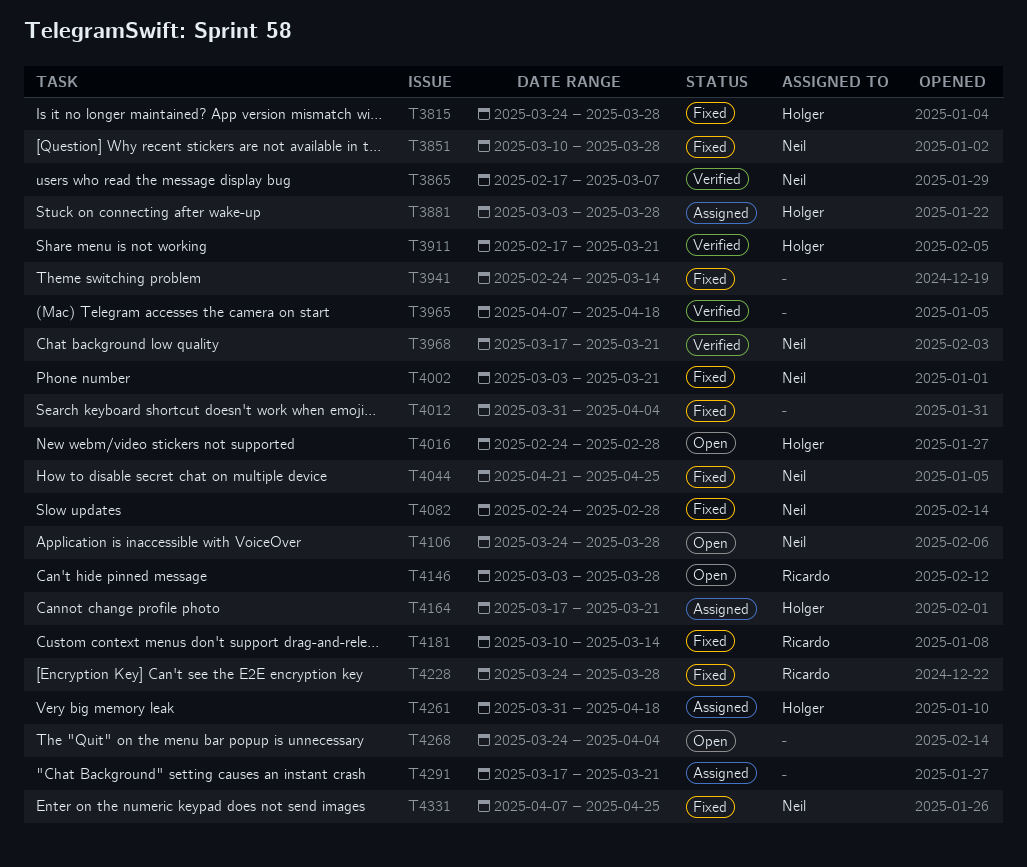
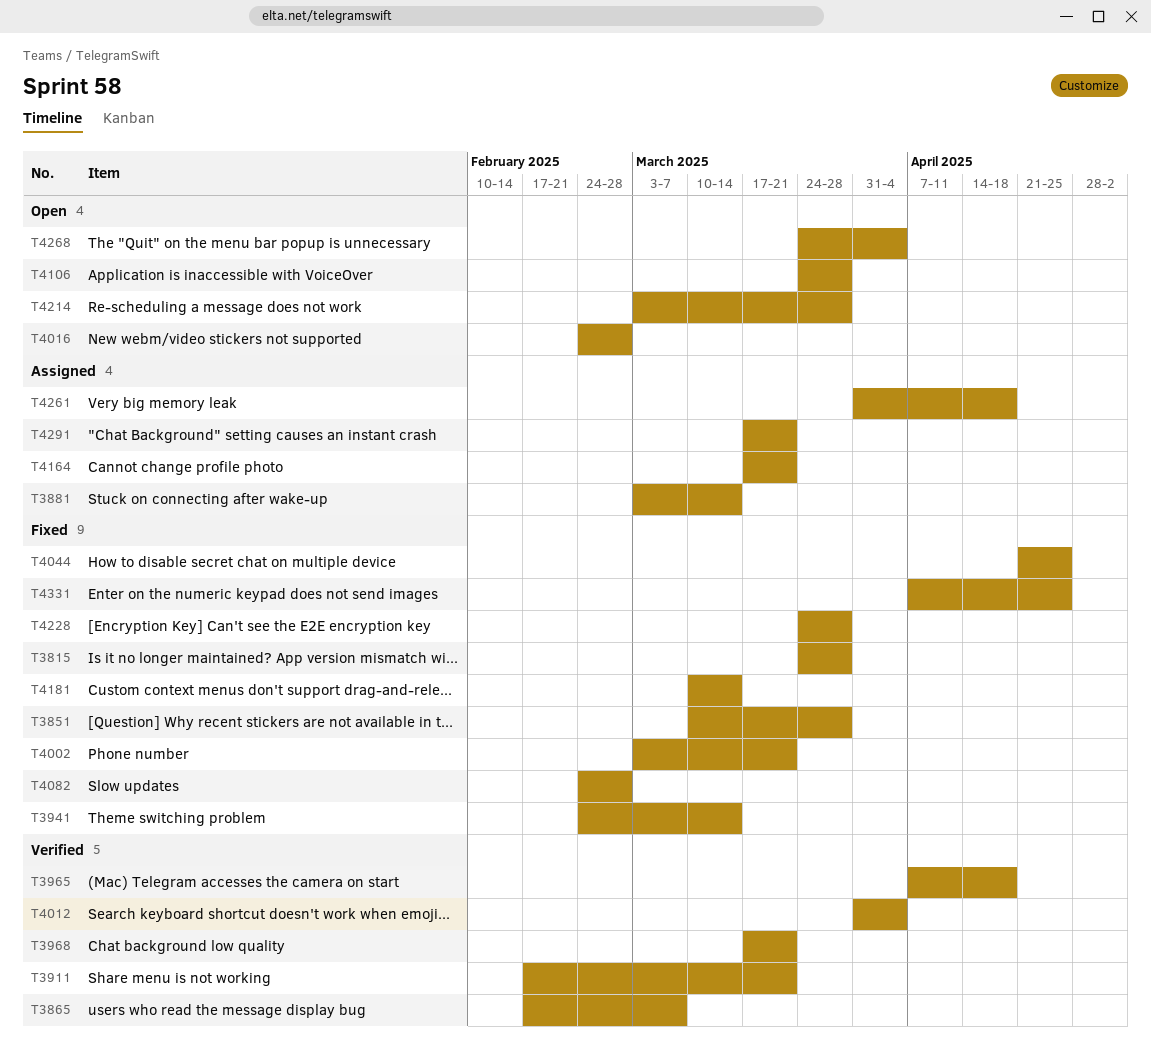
T3881, due: Mar 28 -> Mar 14
T4012, status: Fixed -> Verified
T4146: present -> none
T4214: none -> present

